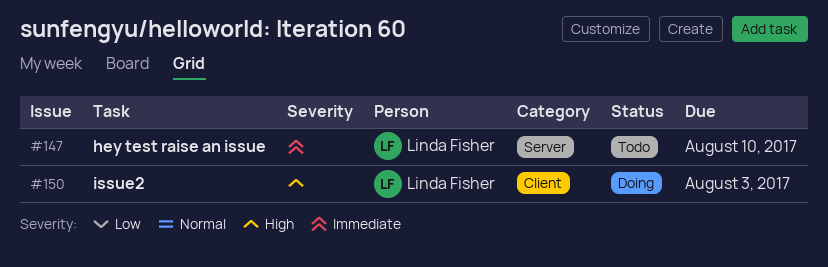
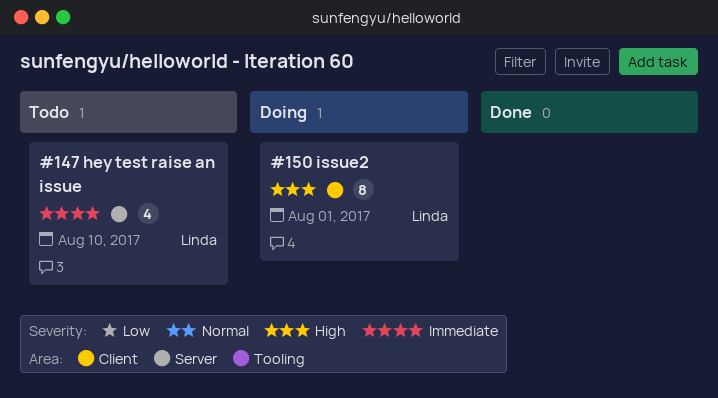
#150, due: Aug 3 -> Aug 1

